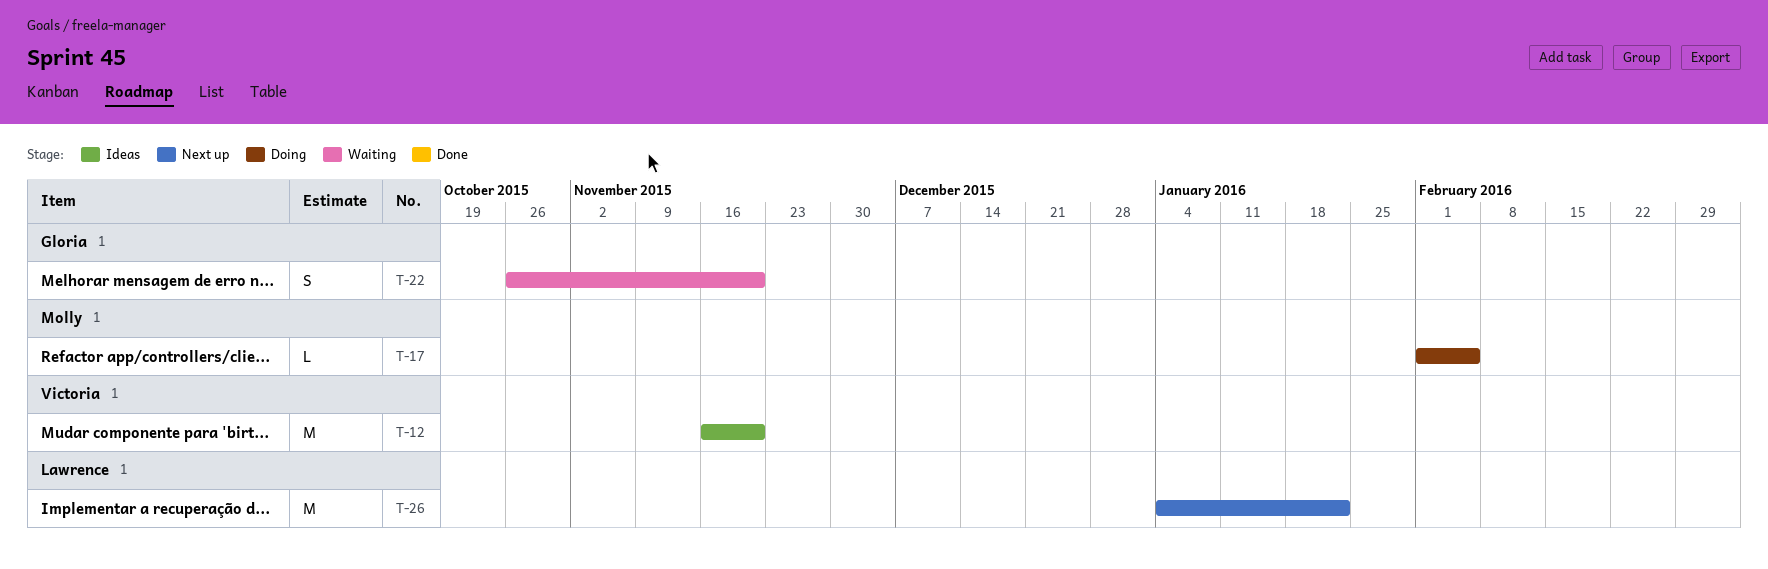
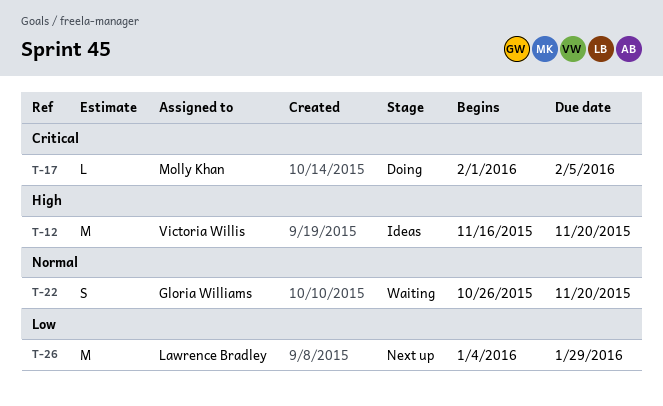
T-26, due: Jan 22 -> Jan 29

